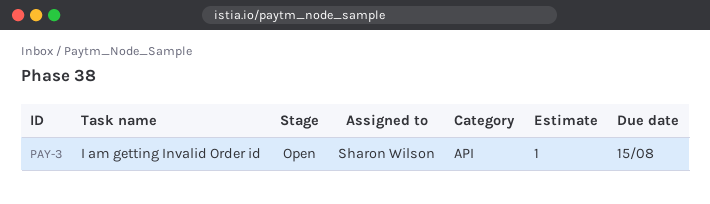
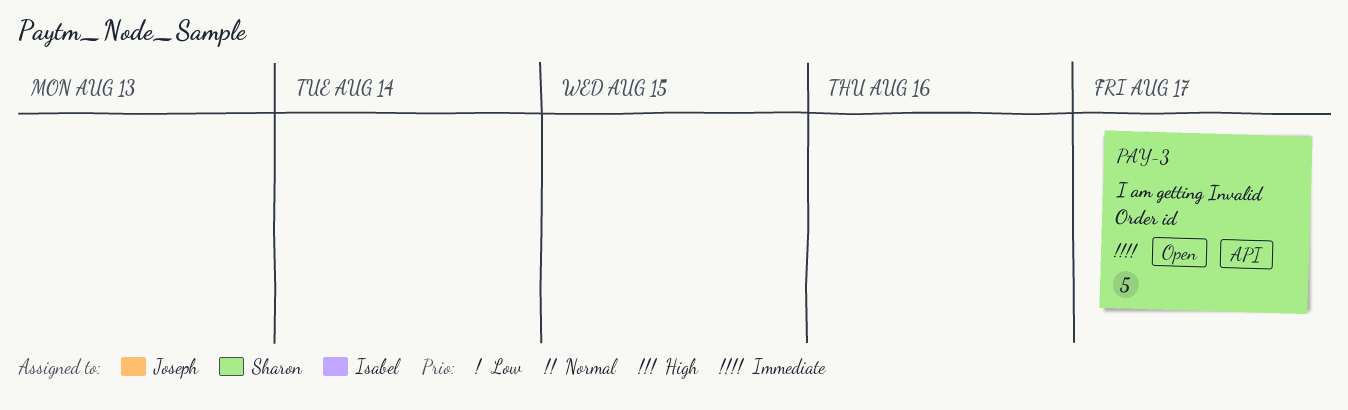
PAY-3, estimate: 1 -> 5
PAY-3, due: Aug 15 -> Aug 17

